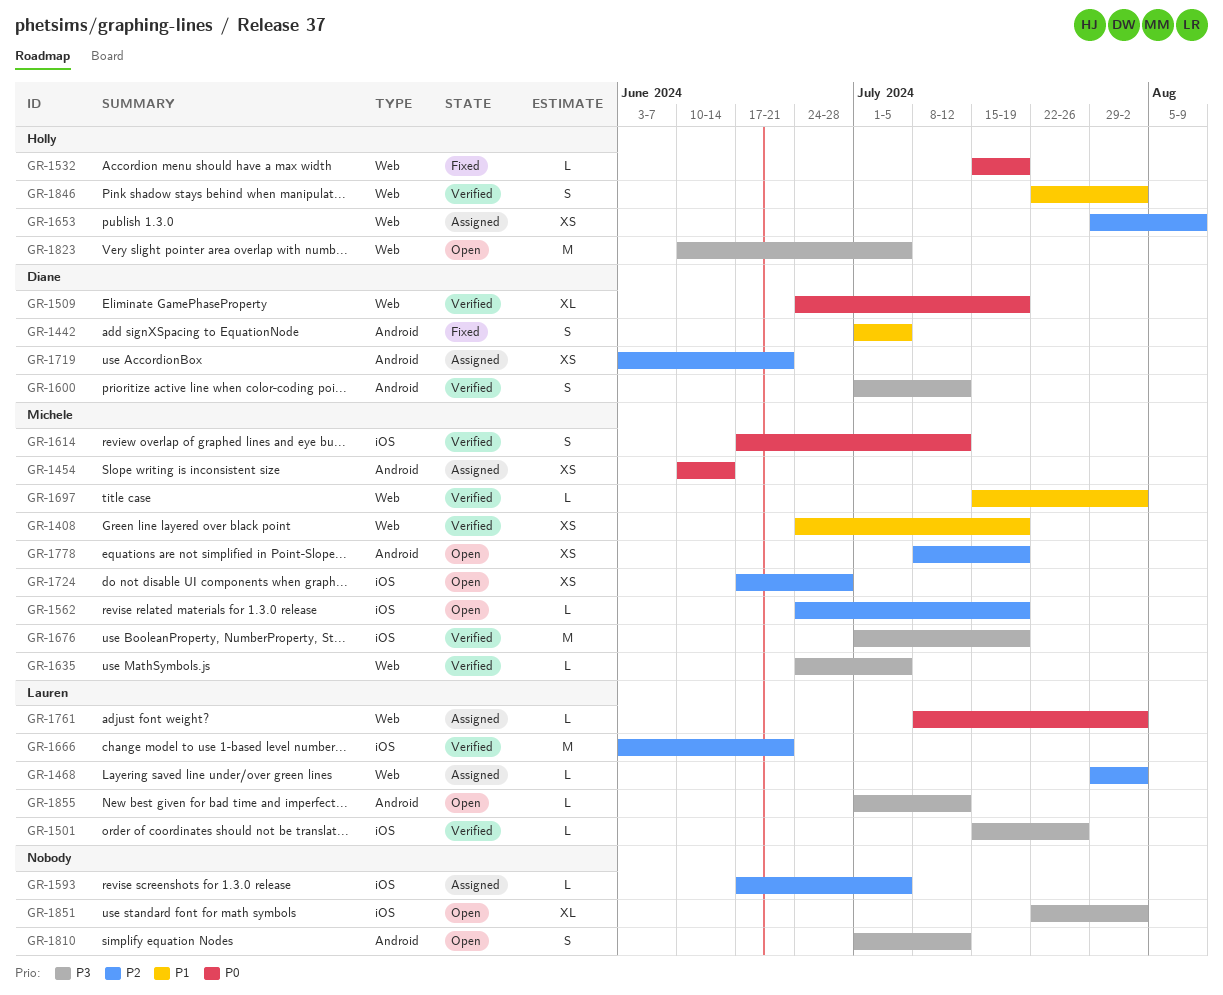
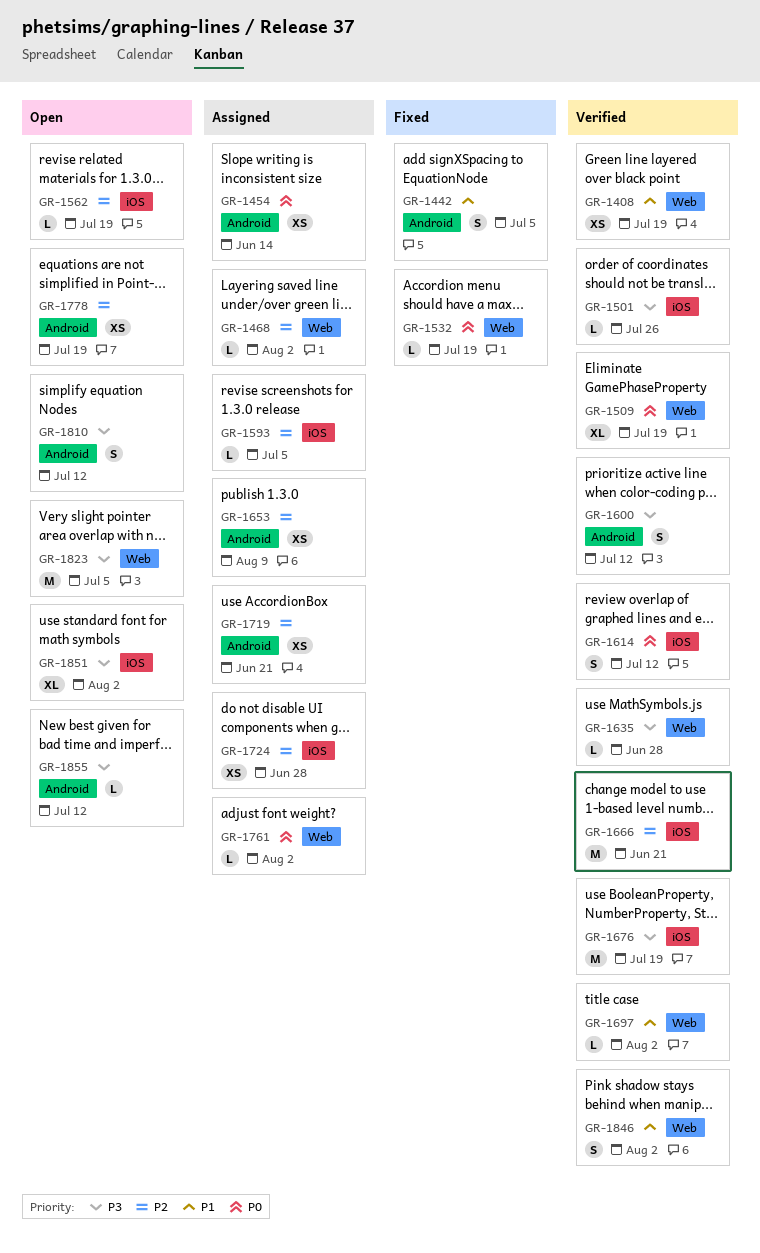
GR-1635, due: Jul 5 -> Jun 28
GR-1653, label: Web -> Android
GR-1724, status: Open -> Assigned

